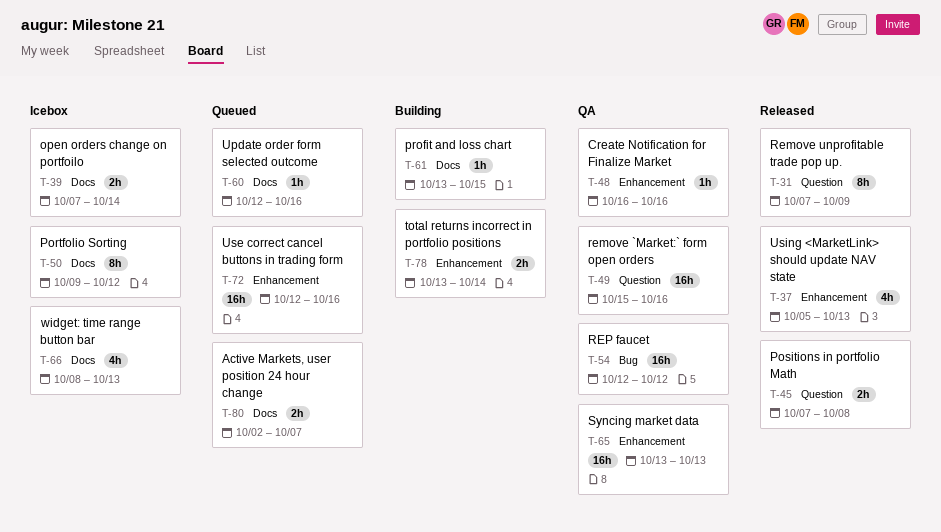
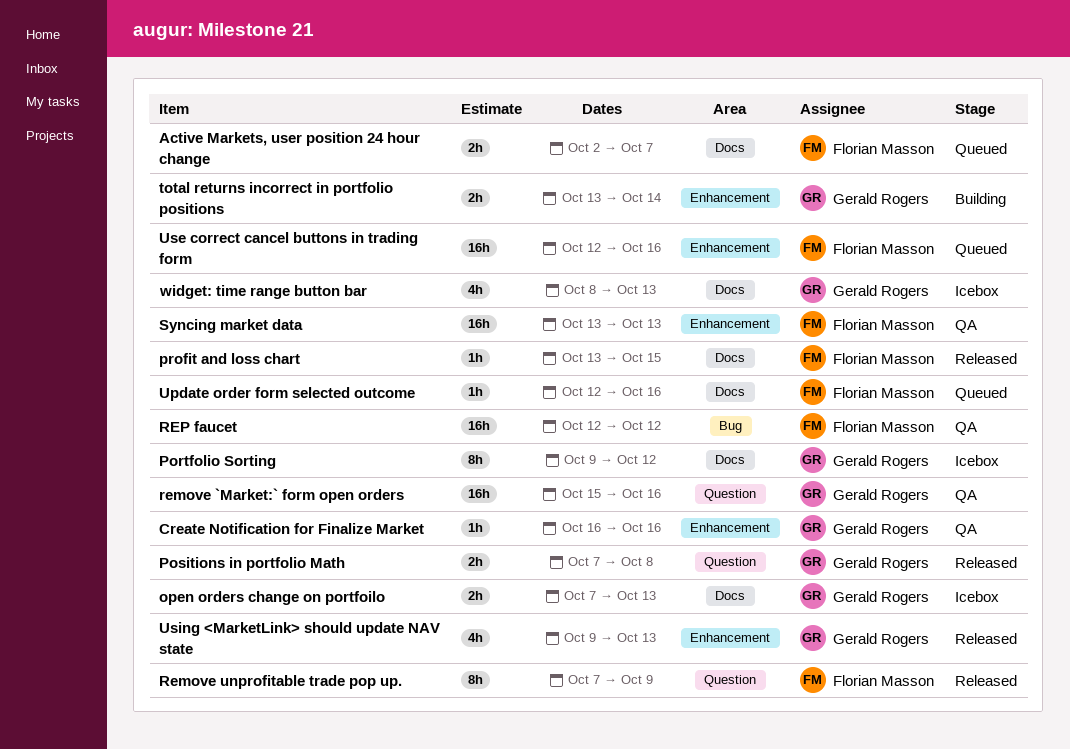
open orders change on portfoilo, due: Oct 14 -> Oct 13
profit and loss chart, status: Building -> Released
Using <MarketLink> should update NAV state, start: Oct 5 -> Oct 9

